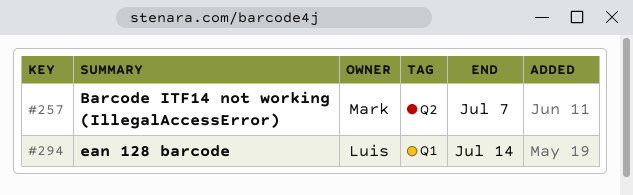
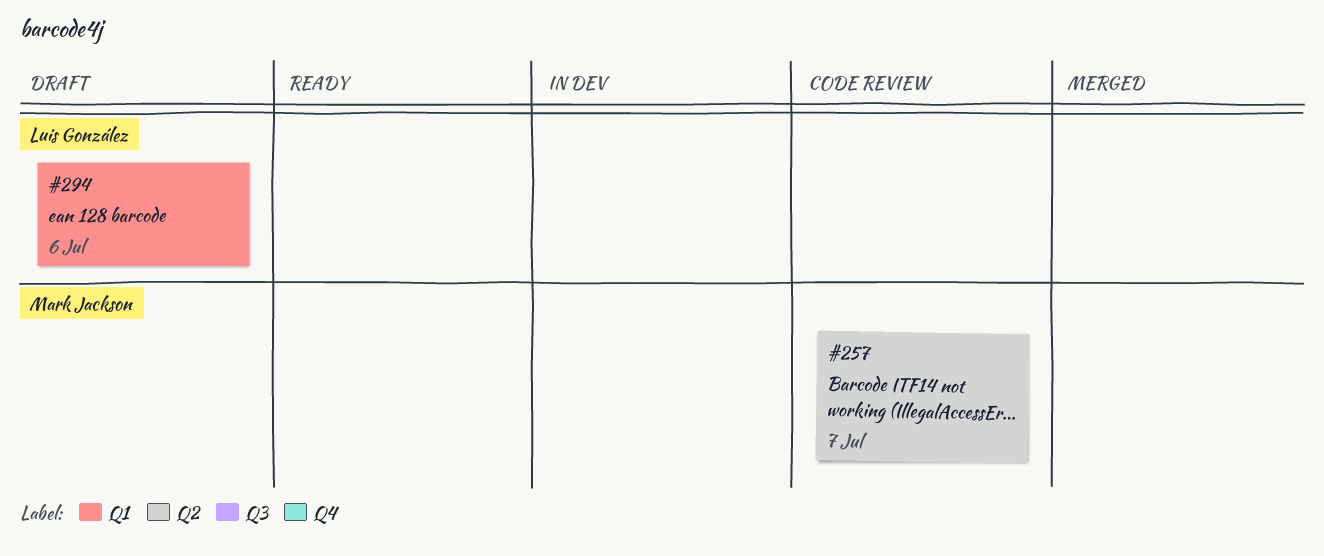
#294, due: Jul 14 -> Jul 6

